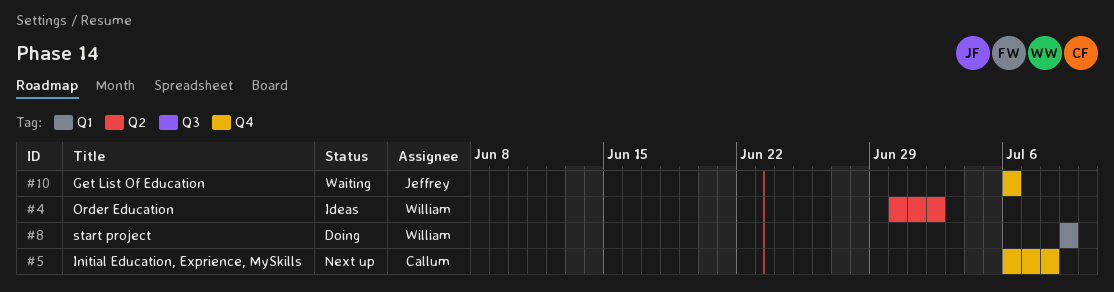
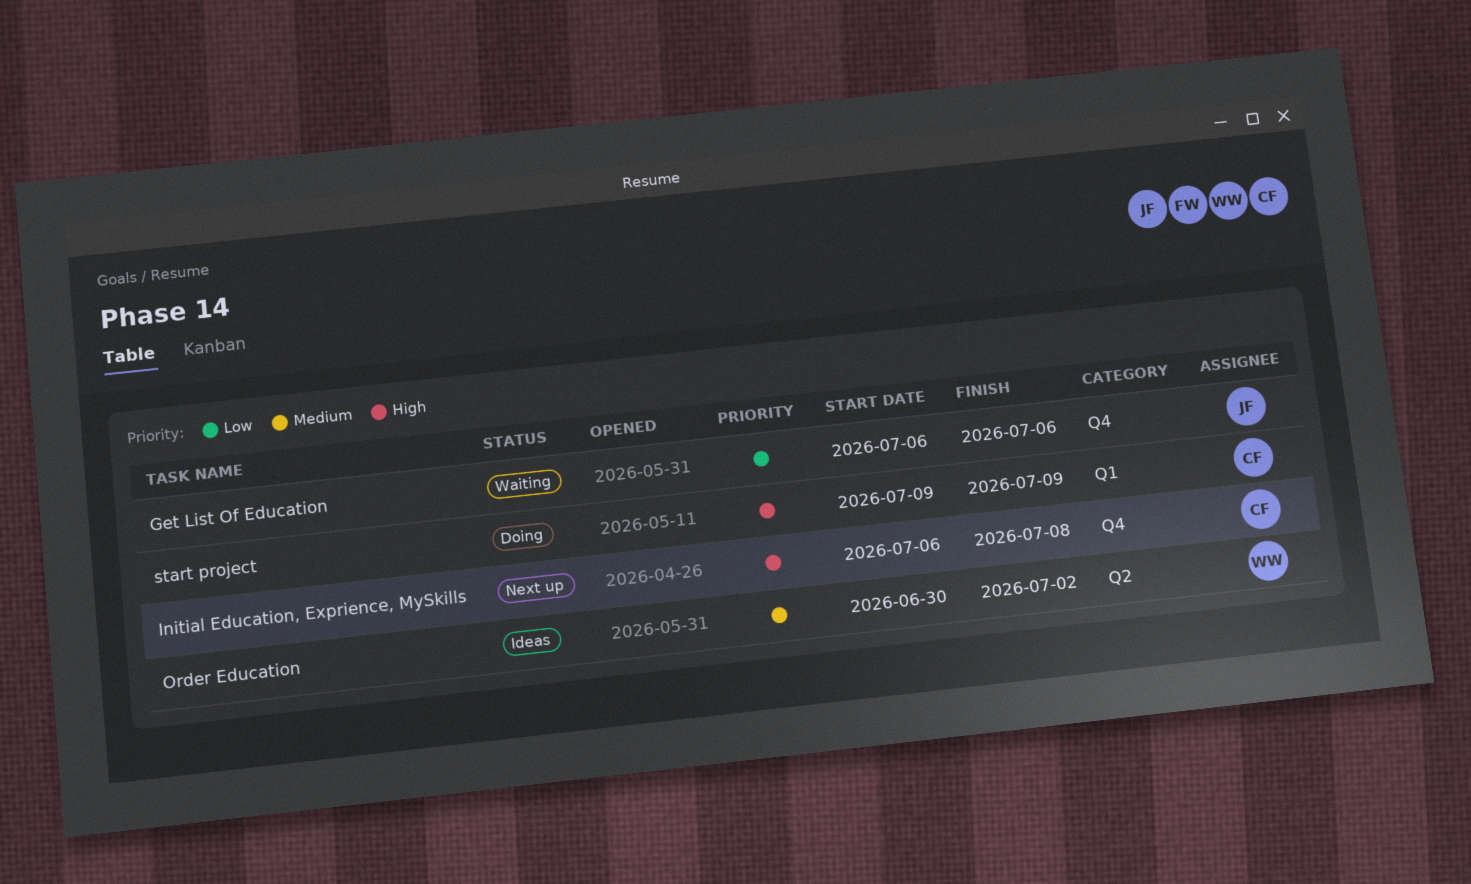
start project, owner: William -> Callum

